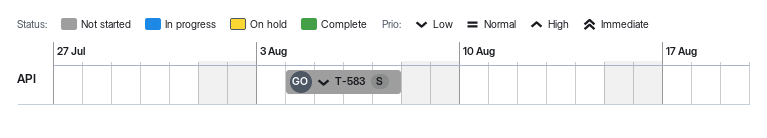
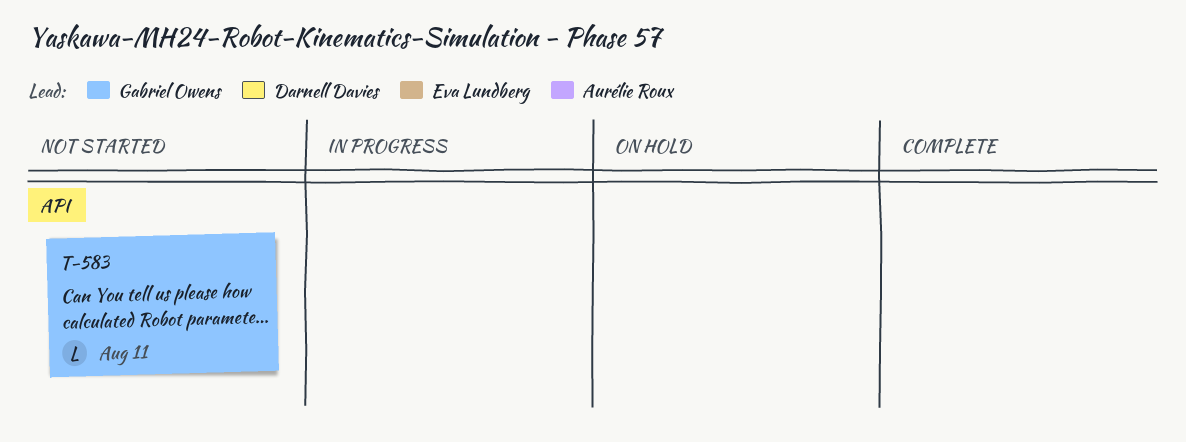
T-583, estimate: S -> L
T-583, due: Aug 7 -> Aug 11

